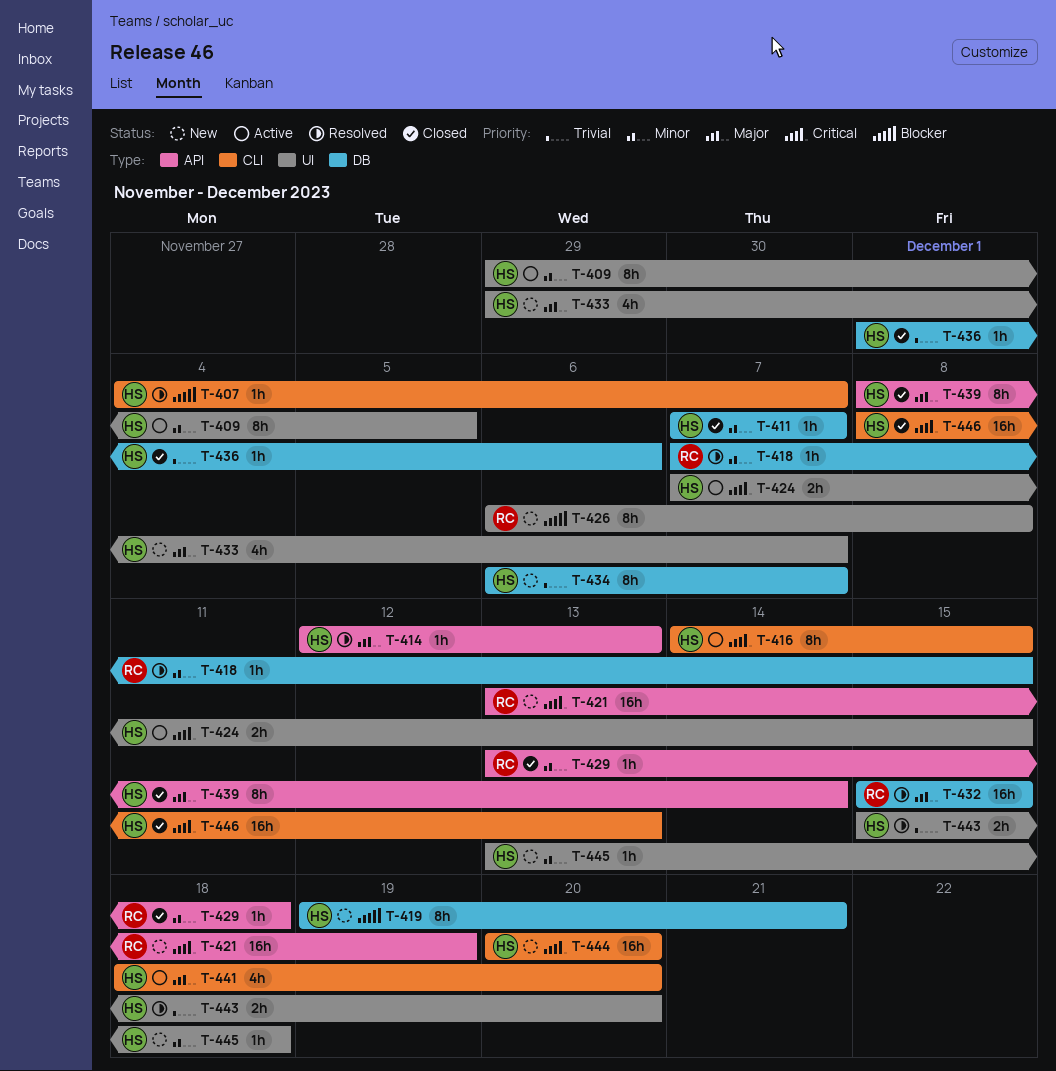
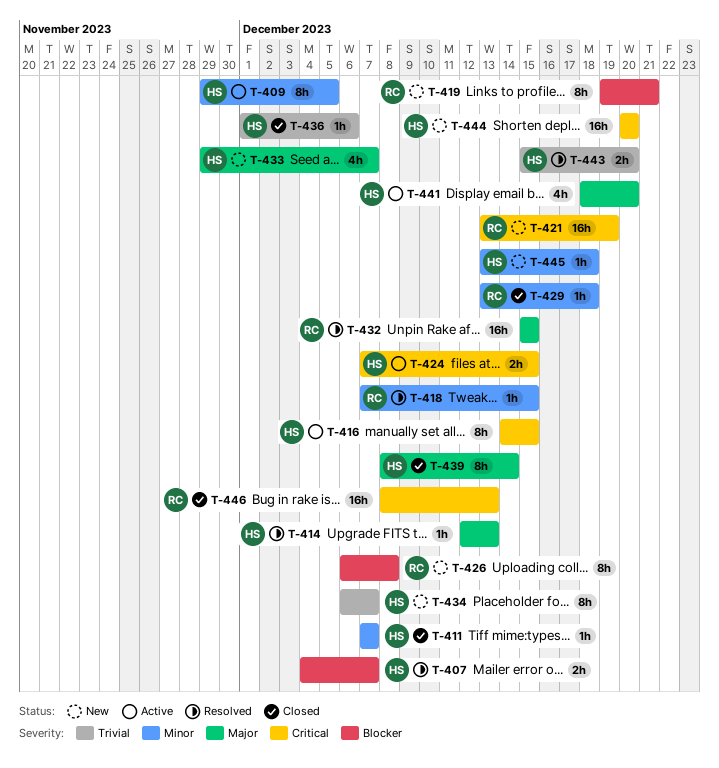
T-407, estimate: 1h -> 2h
T-419, owner: HS -> RC
T-446, owner: HS -> RC

